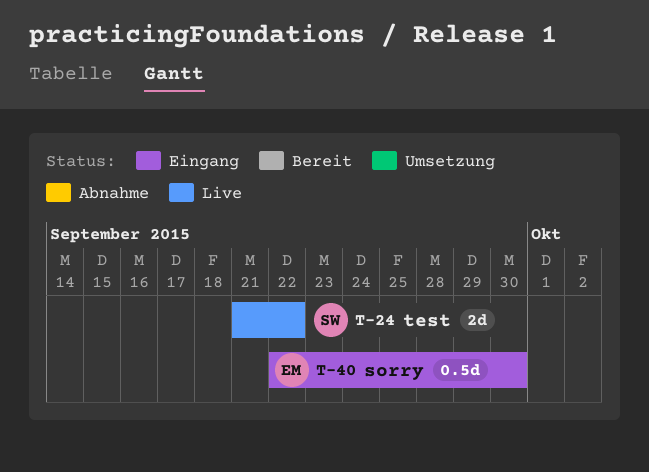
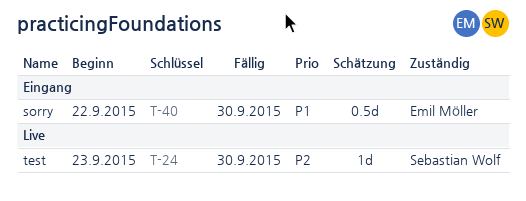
T-24, estimate: 2d -> 1d
T-24, start: Sep 21 -> Sep 23
T-24, due: Sep 22 -> Sep 30

